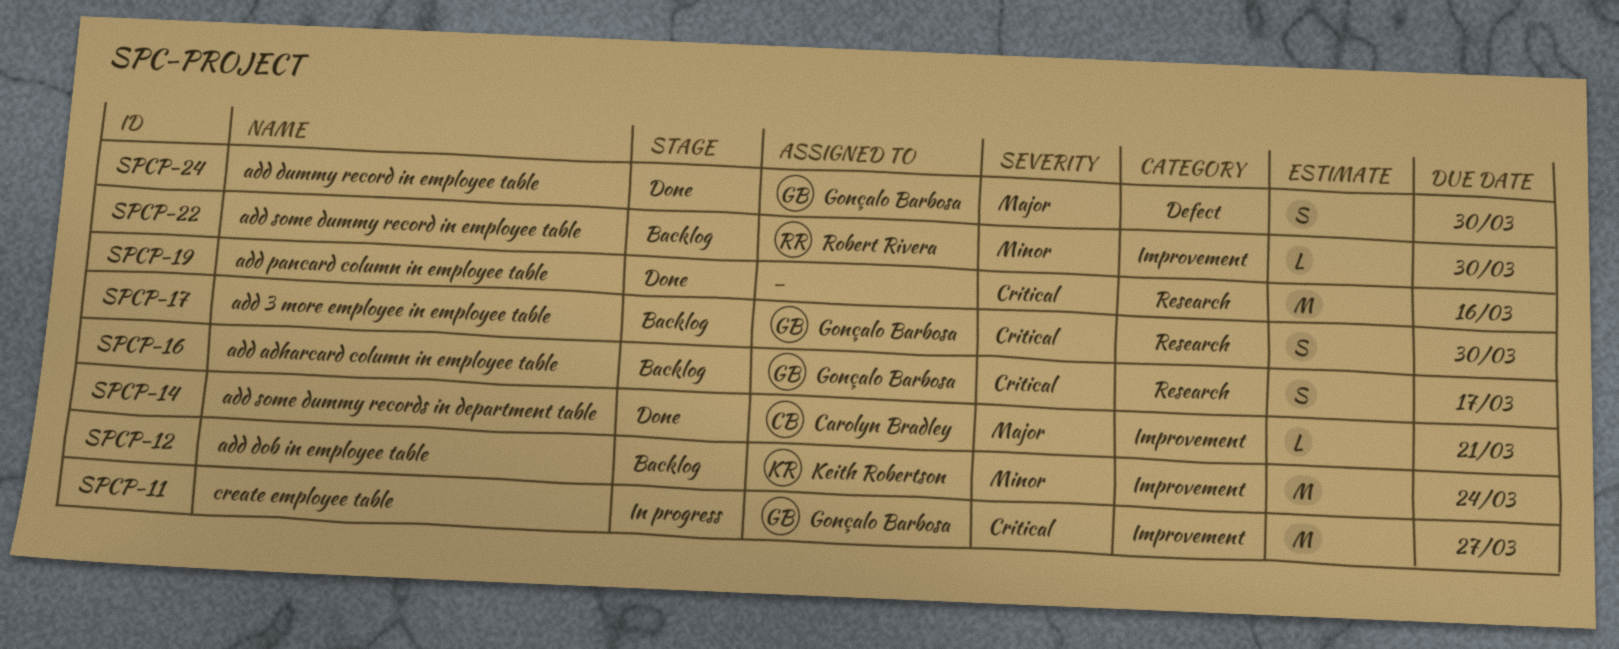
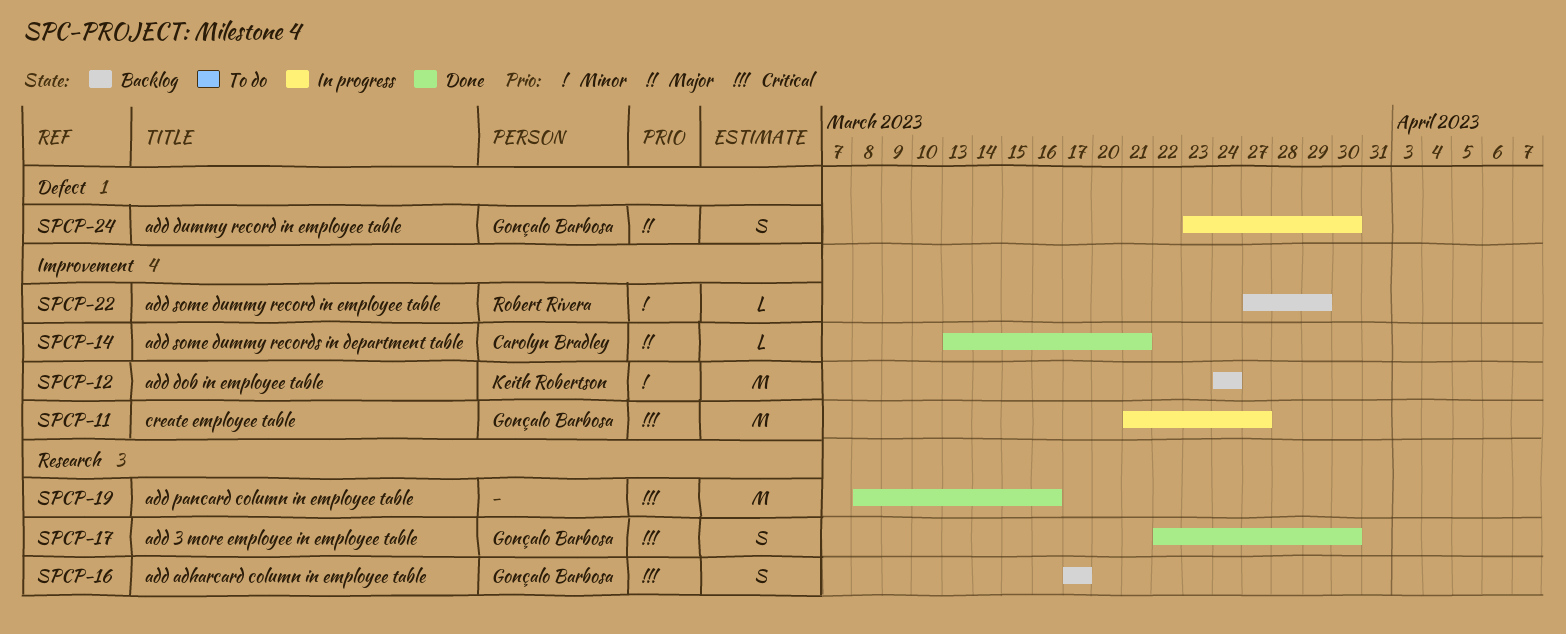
SPCP-17, status: Backlog -> Done
SPCP-22, due: Mar 30 -> Mar 29
SPCP-24, status: Done -> In progress

